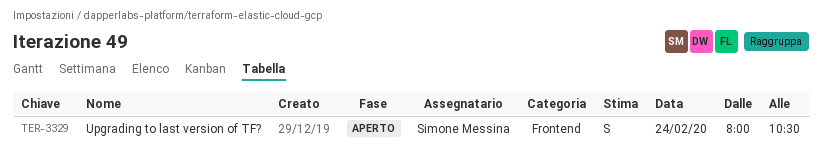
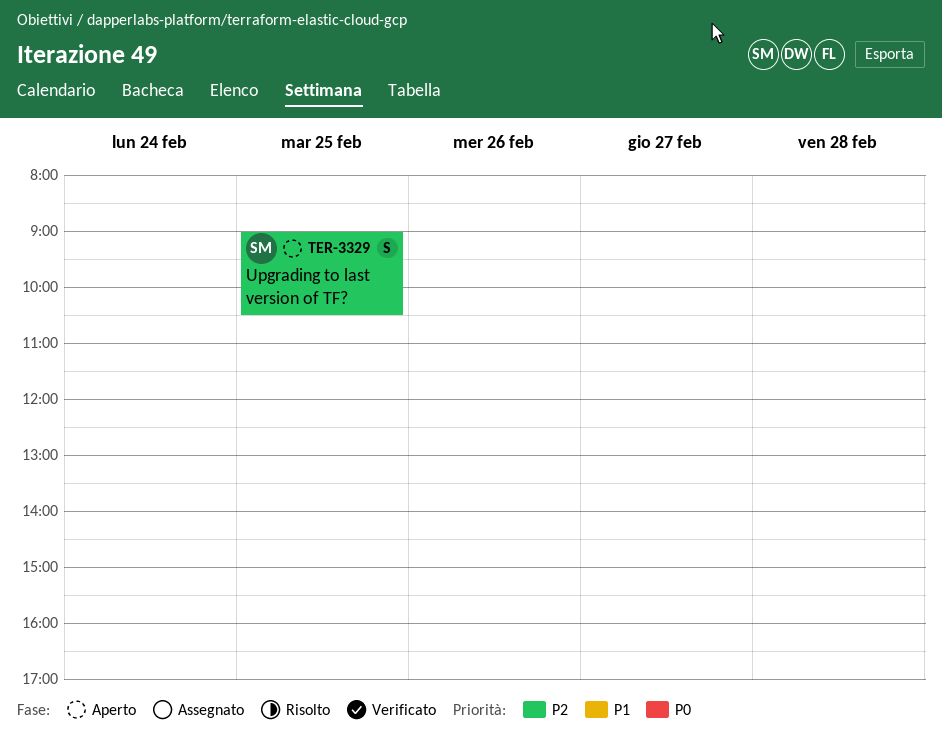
TER-3329, day: Feb 24 -> Feb 25
TER-3329, begins: 08:00 -> 09:00

